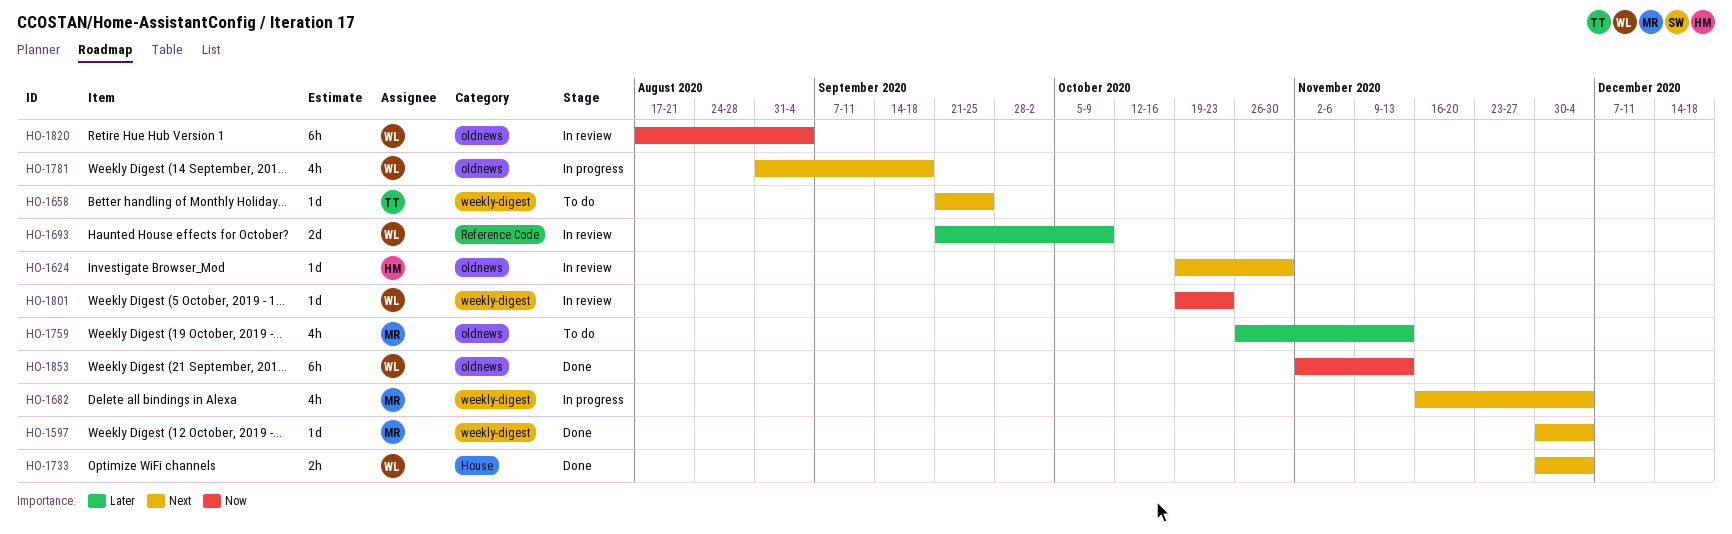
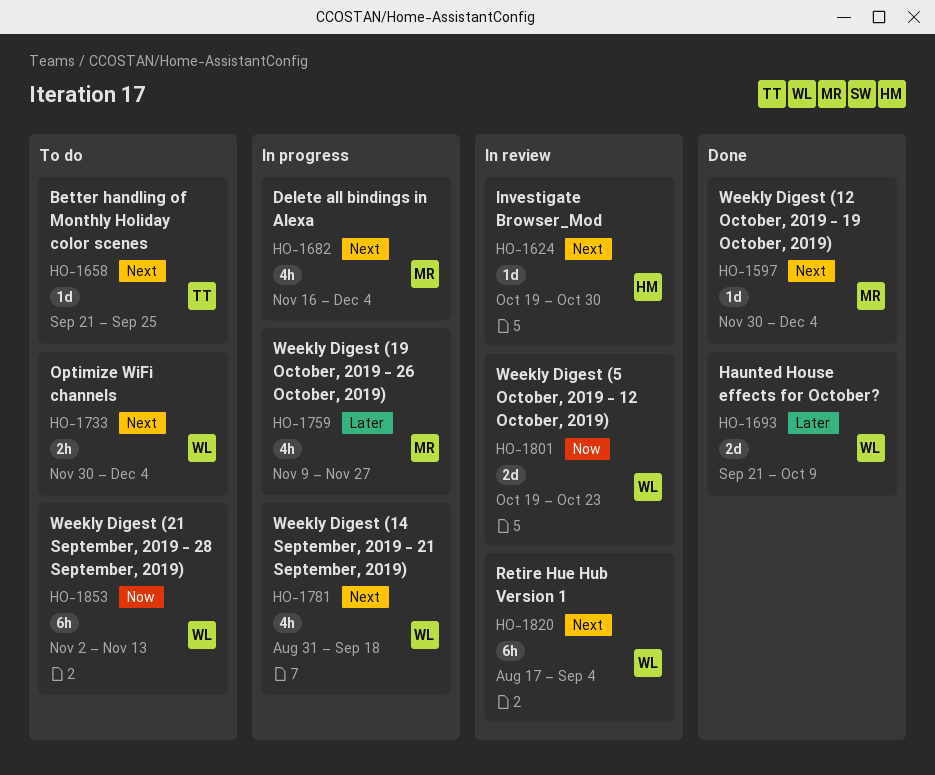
HO-1693, status: In review -> Done
HO-1733, status: Done -> To do
HO-1759, status: To do -> In progress
HO-1759, start: Oct 26 -> Nov 9
HO-1759, due: Nov 13 -> Nov 27
HO-1801, estimate: 1d -> 2d
HO-1820, priority: Now -> Next
HO-1853, status: Done -> To do

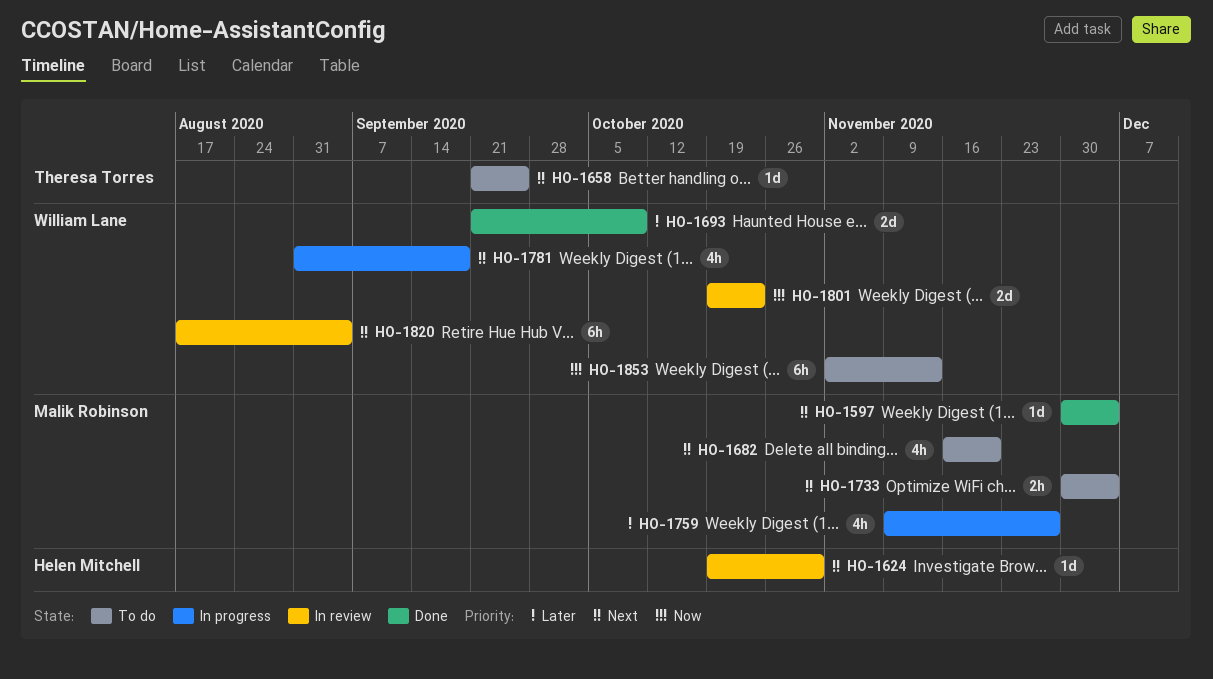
HO-1682, status: In progress -> To do
HO-1682, due: Dec 4 -> Nov 20
HO-1733, owner: William Lane -> Malik Robinson

